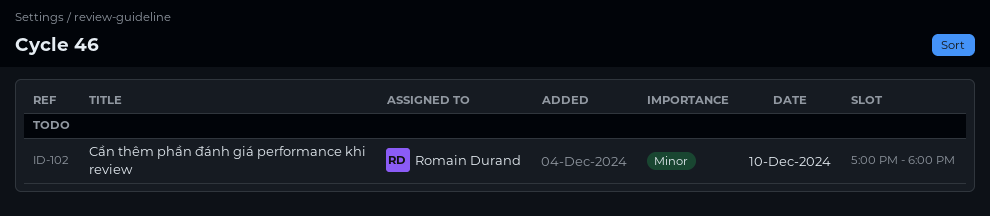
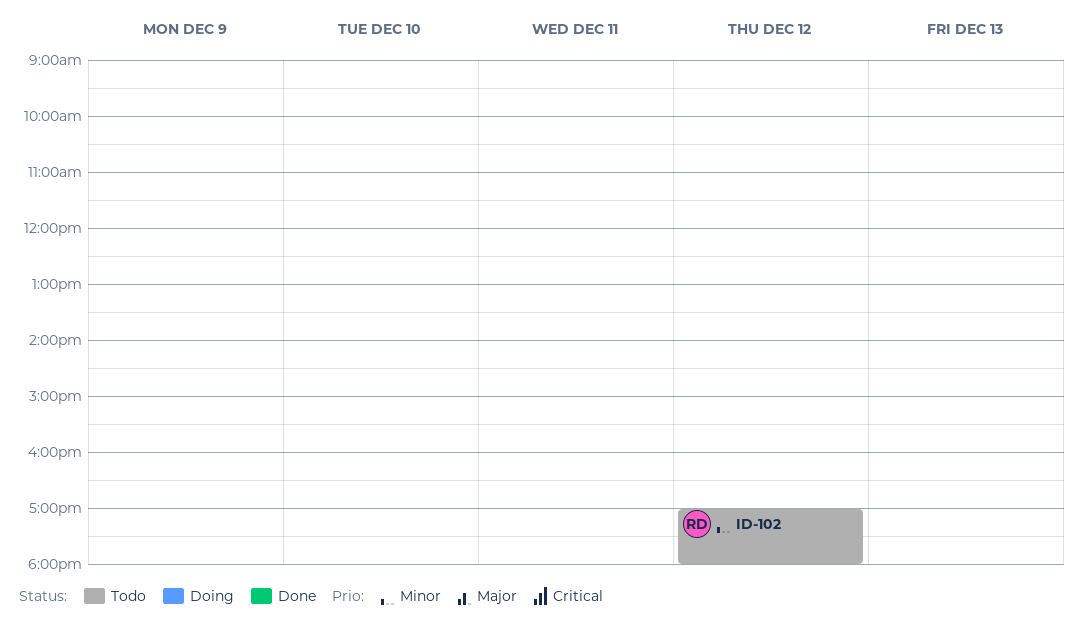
ID-102, day: Dec 10 -> Dec 12

